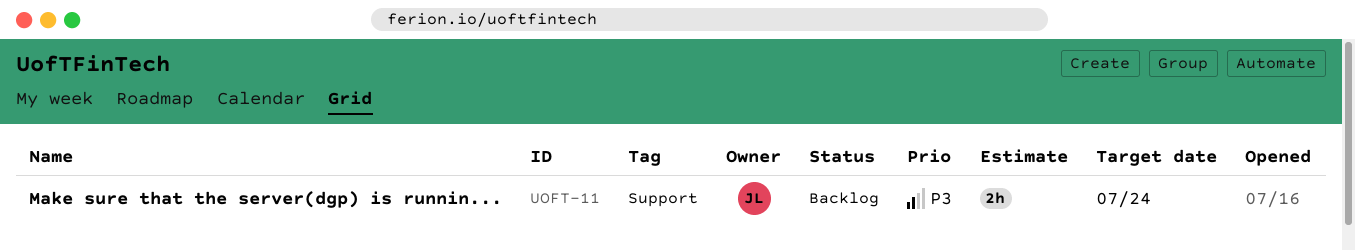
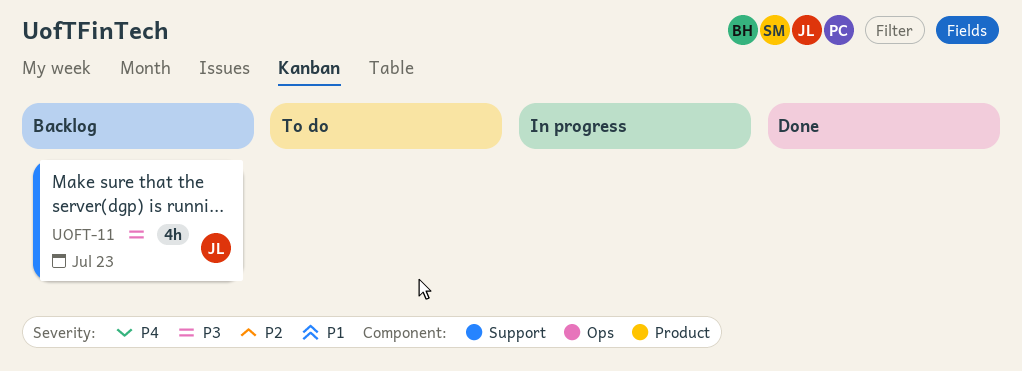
UOFT-11, estimate: 2h -> 4h
UOFT-11, due: Jul 24 -> Jul 23

